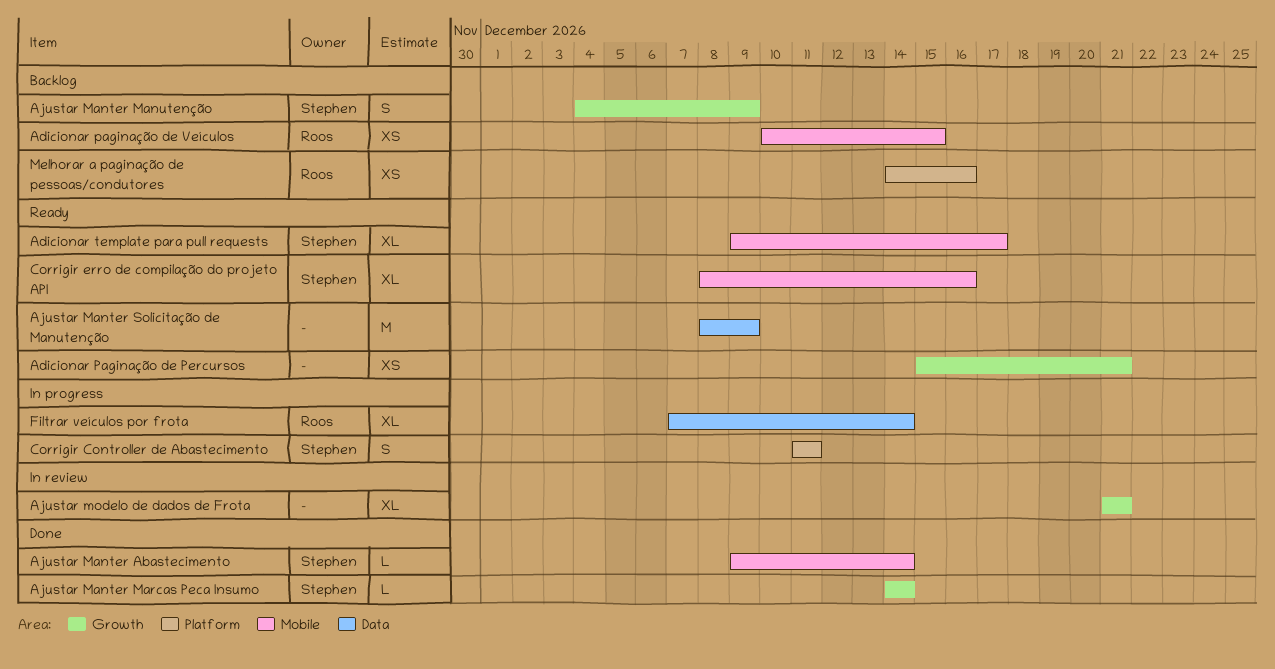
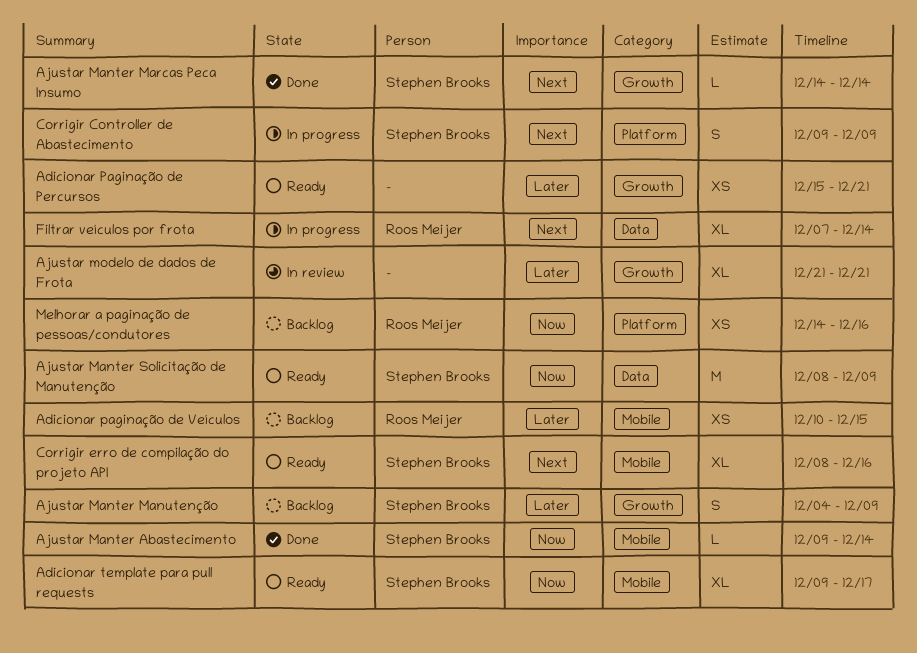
Ajustar Manter Solicitação de Manutenção, owner: none -> Stephen Brooks
Corrigir Controller de Abastecimento, start: Dec 11 -> Dec 9
Corrigir Controller de Abastecimento, due: Dec 11 -> Dec 9

